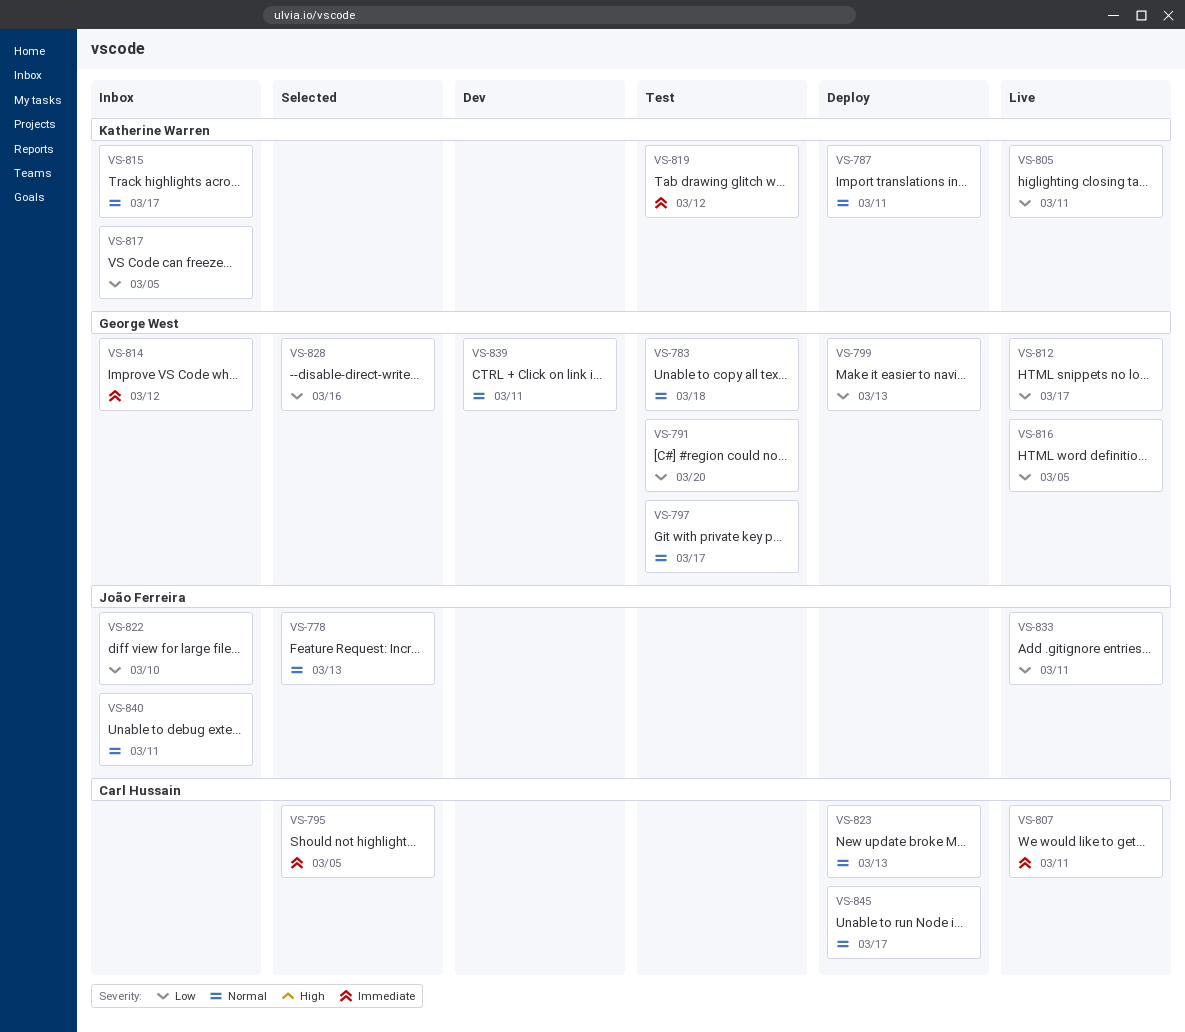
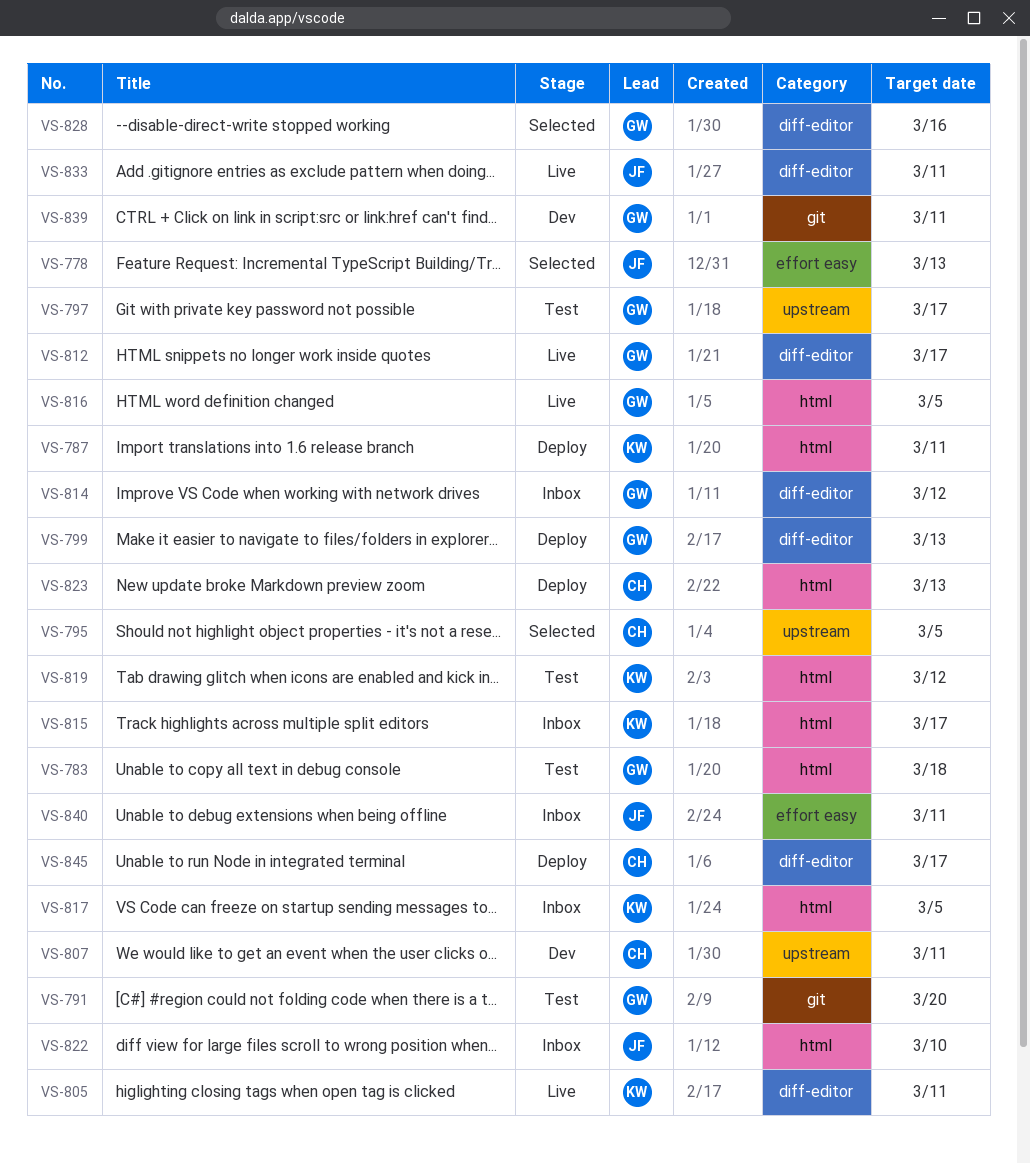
VS-807, status: Live -> Dev

